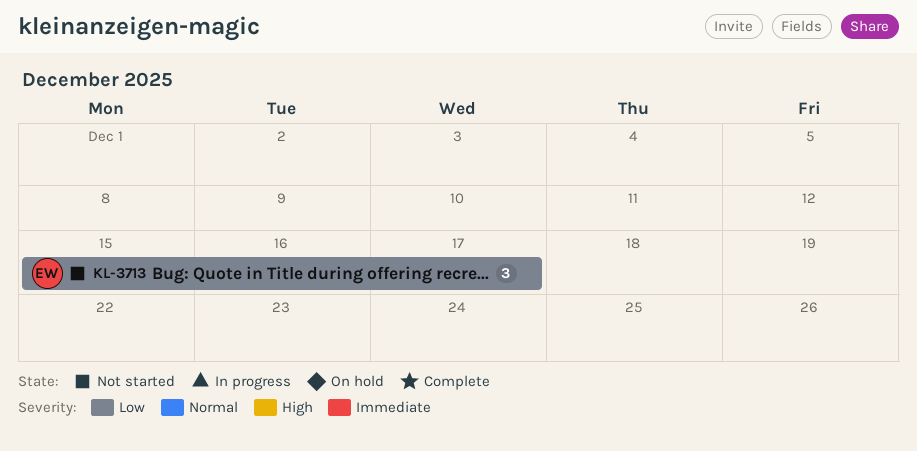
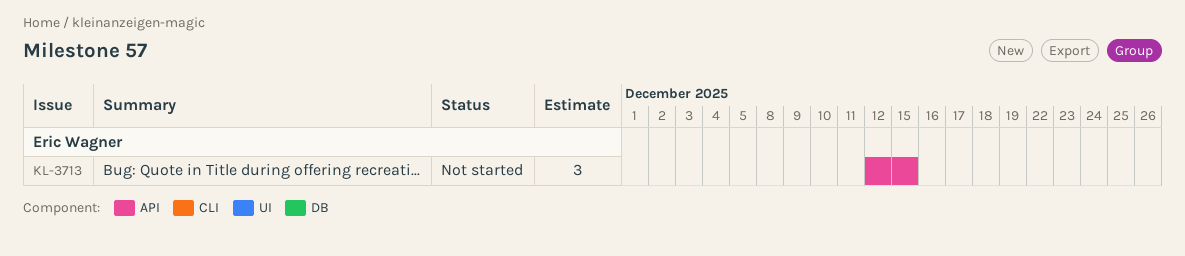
KL-3713, start: Dec 15 -> Dec 12
KL-3713, due: Dec 17 -> Dec 15

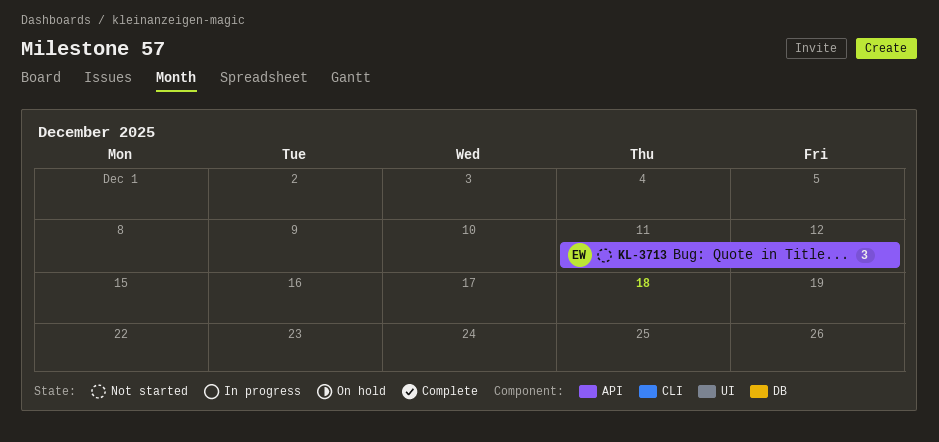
KL-3713, start: Dec 12 -> Dec 11
KL-3713, due: Dec 15 -> Dec 12

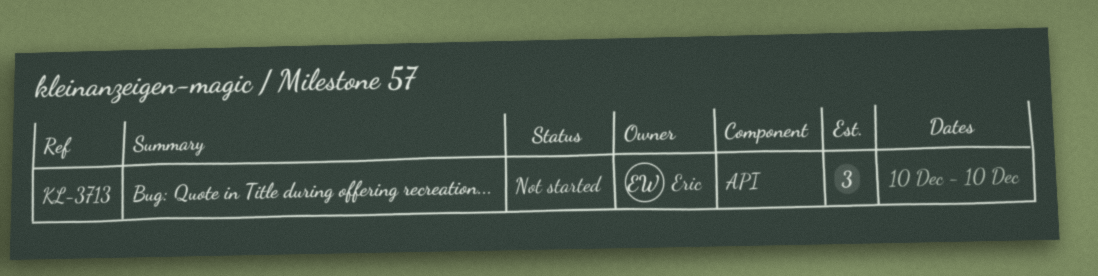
KL-3713, start: Dec 11 -> Dec 10
KL-3713, due: Dec 12 -> Dec 10

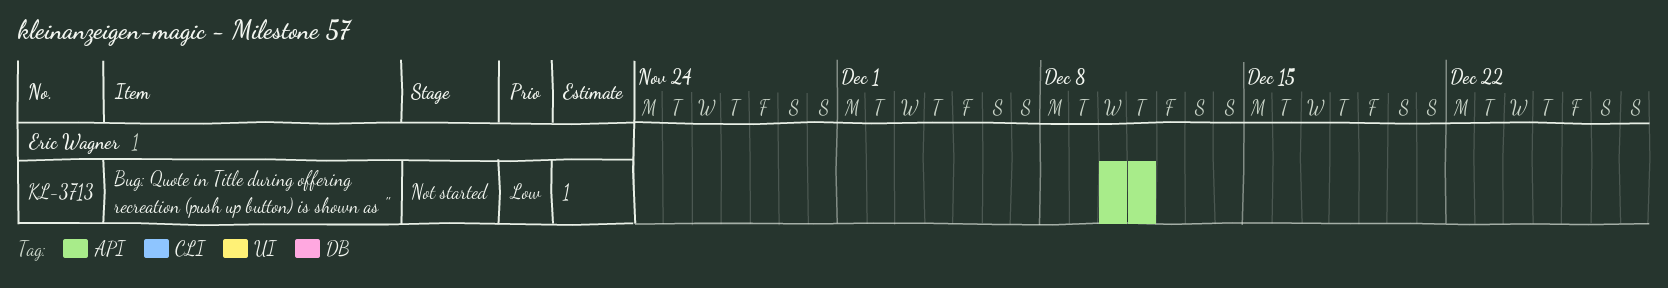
KL-3713, estimate: 3 -> 1
KL-3713, due: Dec 10 -> Dec 11

